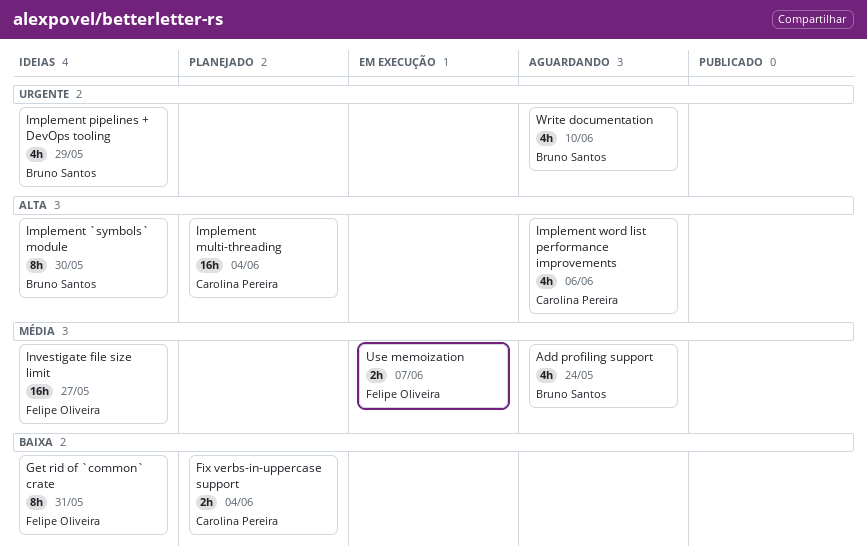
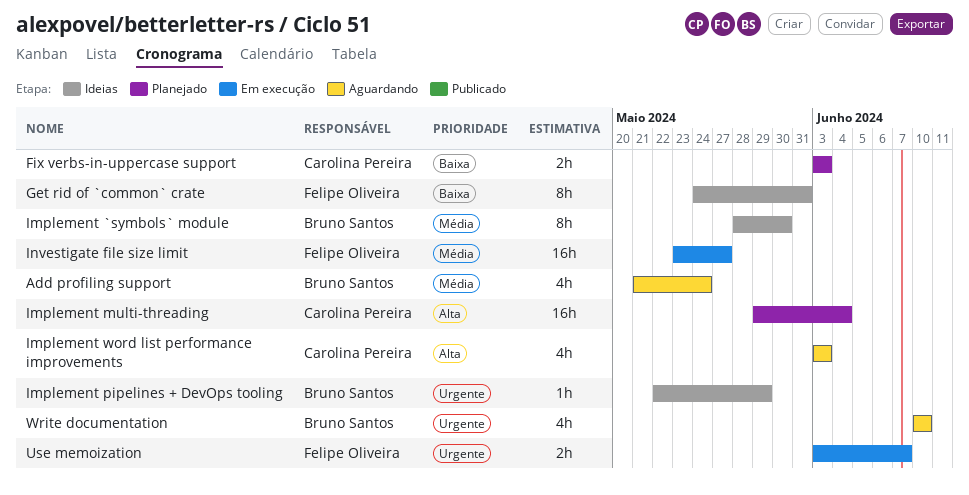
Fix verbs-in-uppercase support, due: Jun 4 -> Jun 3
Implement `symbols` module, priority: Alta -> Média
Implement pipelines + DevOps tooling, estimate: 4h -> 1h
Implement word list performance improvements, due: Jun 6 -> Jun 3
Investigate file size limit, status: Ideias -> Em execução
Use memoization, priority: Média -> Urgente

